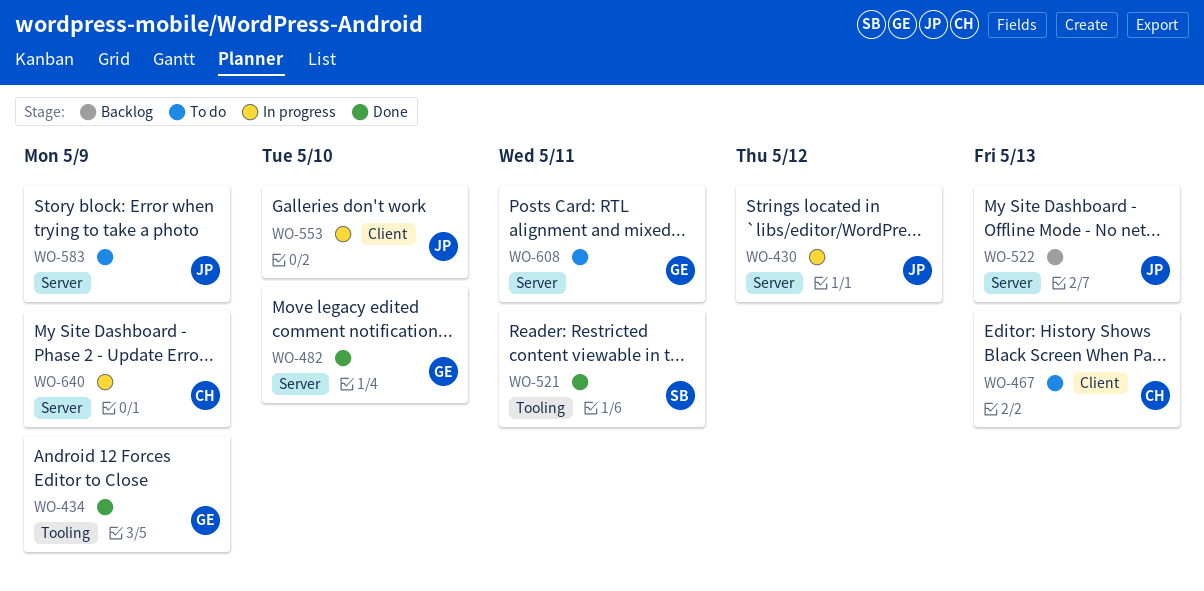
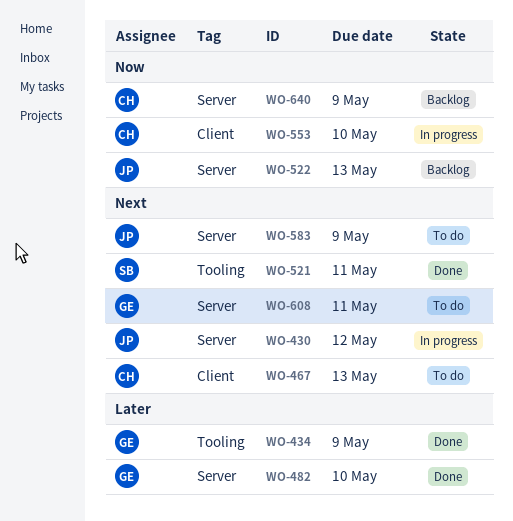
WO-553, owner: JP -> CH
WO-640, status: In progress -> Backlog

